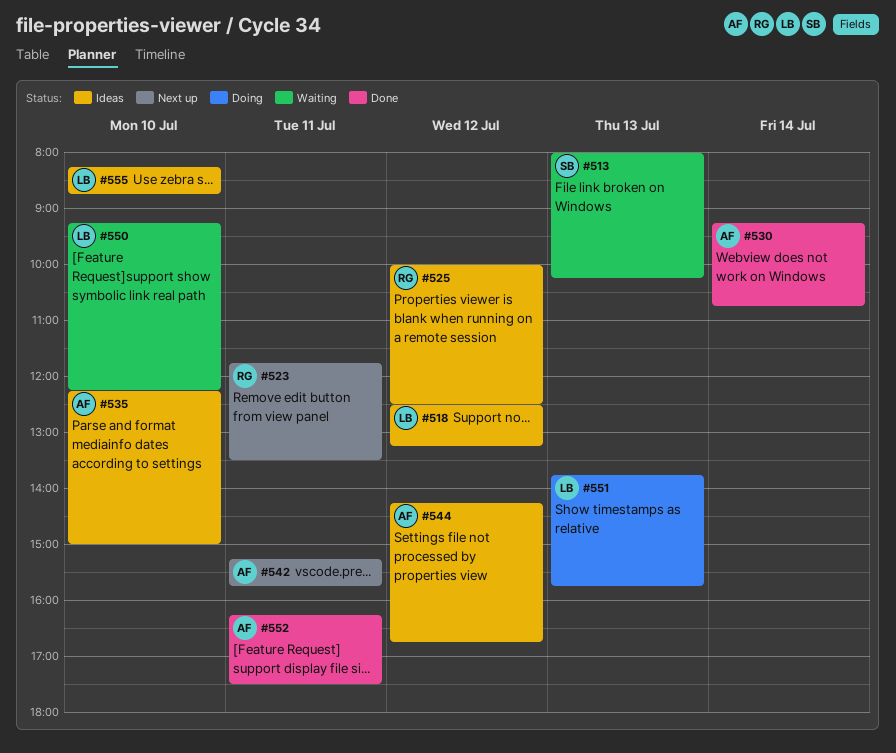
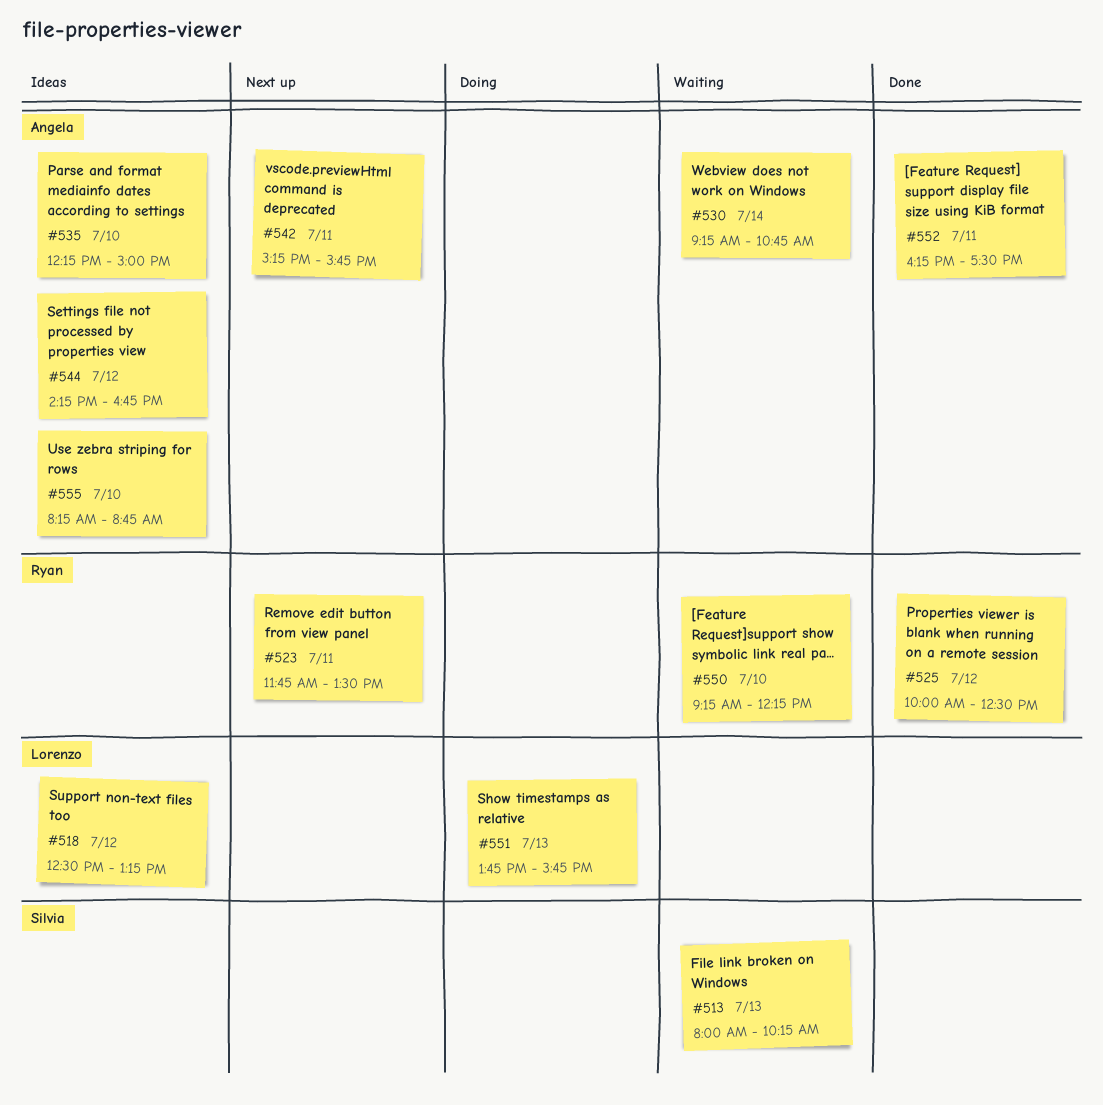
#525, status: Ideas -> Done
#530, status: Done -> Waiting
#550, owner: Lorenzo -> Ryan
#555, owner: Lorenzo -> Angela

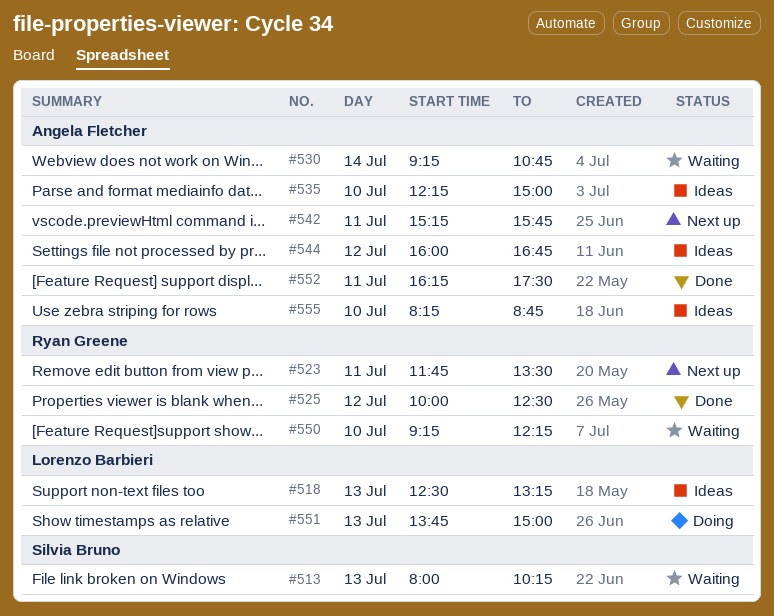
#518, day: Jul 12 -> Jul 13
#544, begins: 14:15 -> 16:00
#551, ends: 15:45 -> 15:00

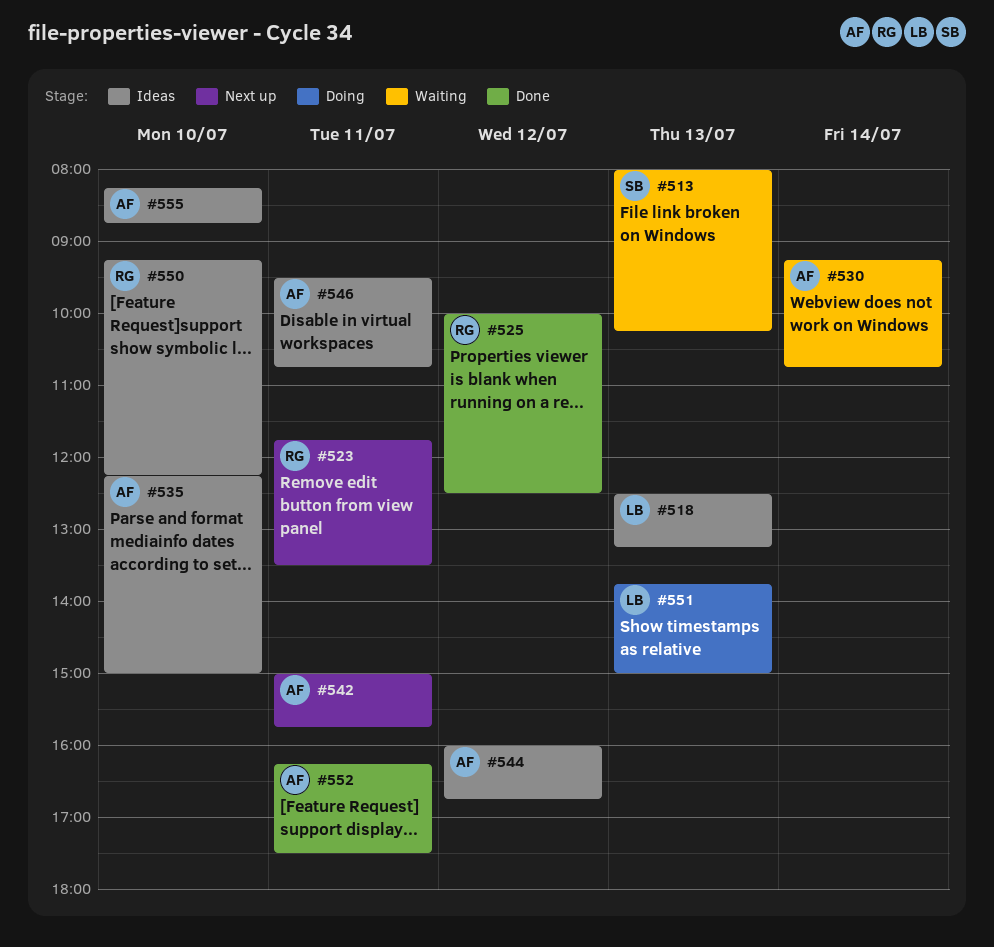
#542, begins: 15:15 -> 15:00
#546: none -> present
#550, status: Waiting -> Ideas

